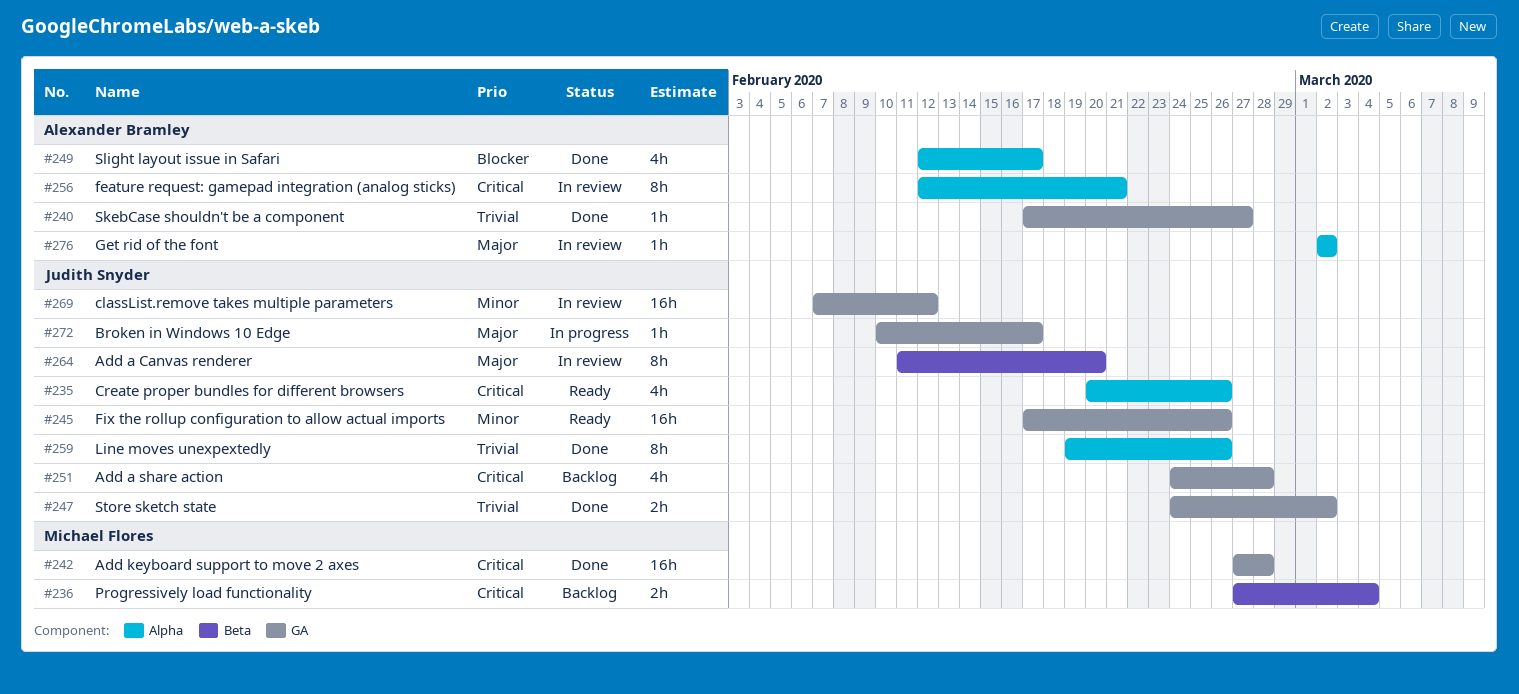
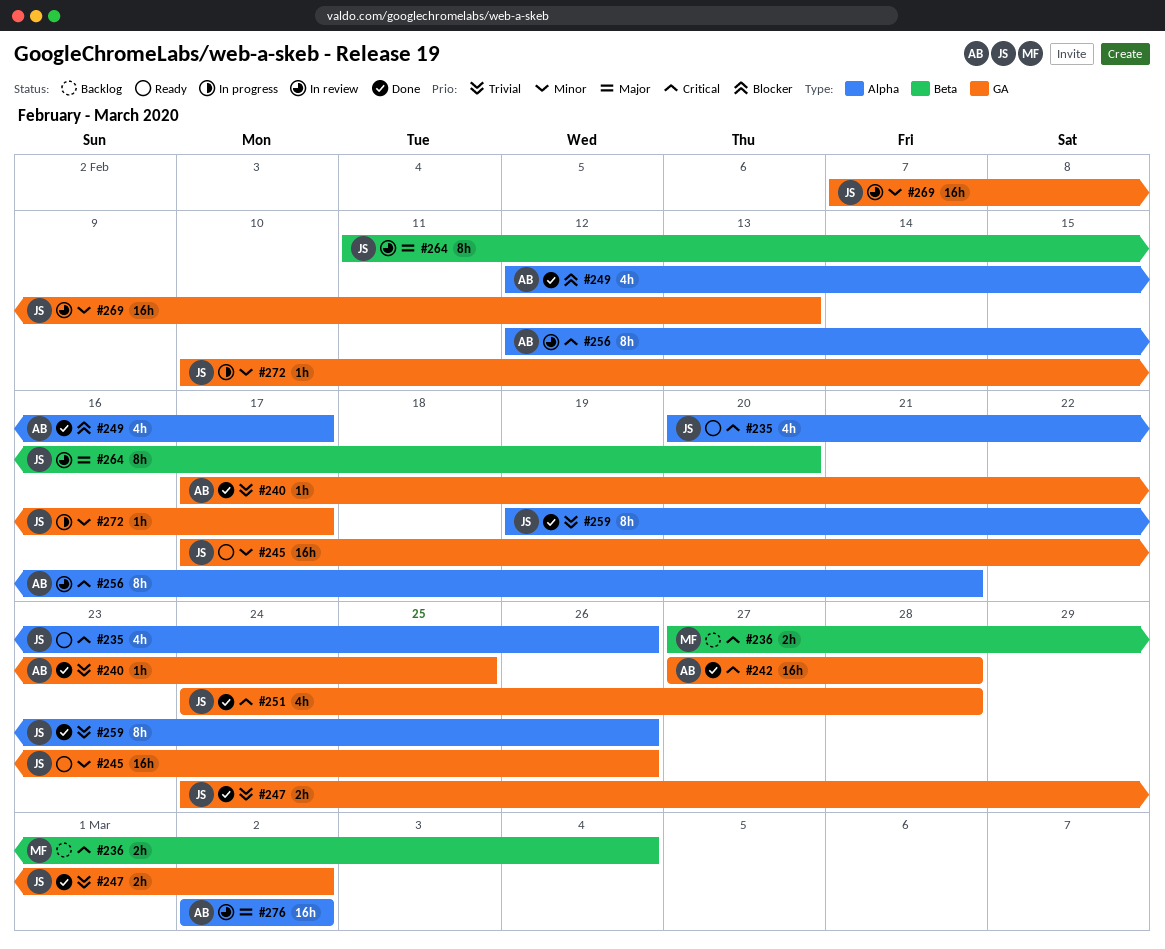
#240, due: Feb 27 -> Feb 25
#242, owner: Michael Flores -> Alexander Bramley
#251, status: Backlog -> Done
#269, due: Feb 12 -> Feb 13
#272, priority: Major -> Minor
#276, estimate: 1h -> 16h

